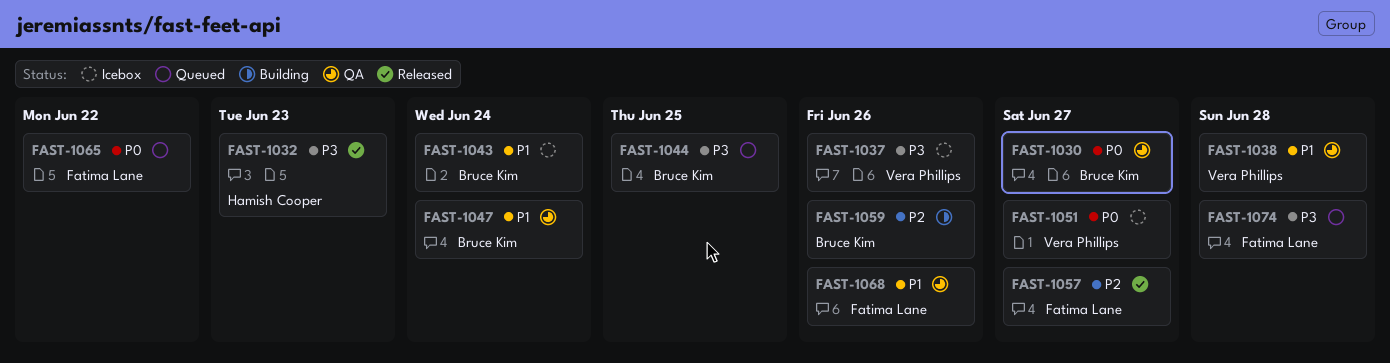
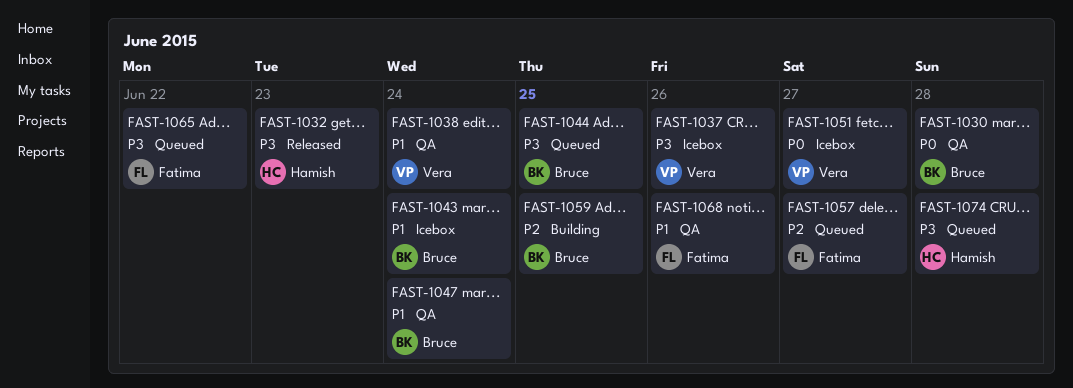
FAST-1030, due: Jun 27 -> Jun 28
FAST-1038, due: Jun 28 -> Jun 24
FAST-1057, status: Released -> Queued
FAST-1059, due: Jun 26 -> Jun 25
FAST-1065, priority: P0 -> P3
FAST-1074, owner: Fatima Lane -> Hamish Cooper

